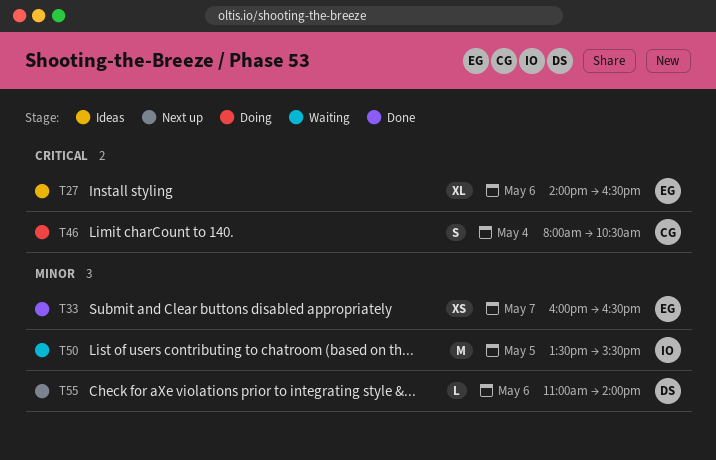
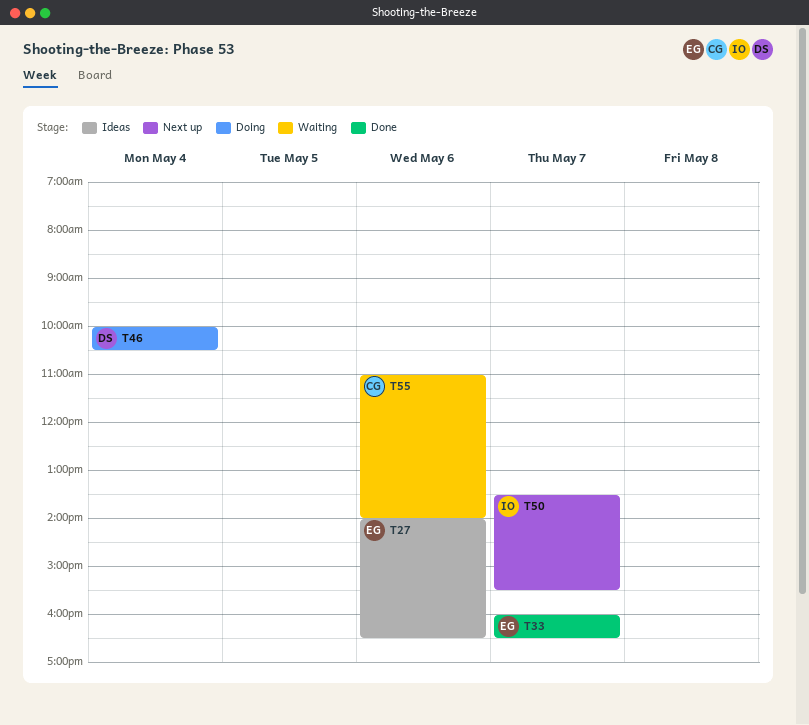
T46, owner: CG -> DS
T46, begins: 08:00 -> 10:00
T50, status: Waiting -> Next up
T50, day: May 5 -> May 7
T55, status: Next up -> Waiting
T55, owner: DS -> CG

